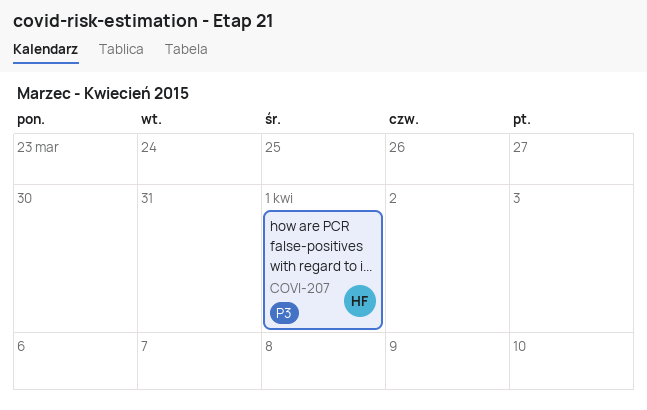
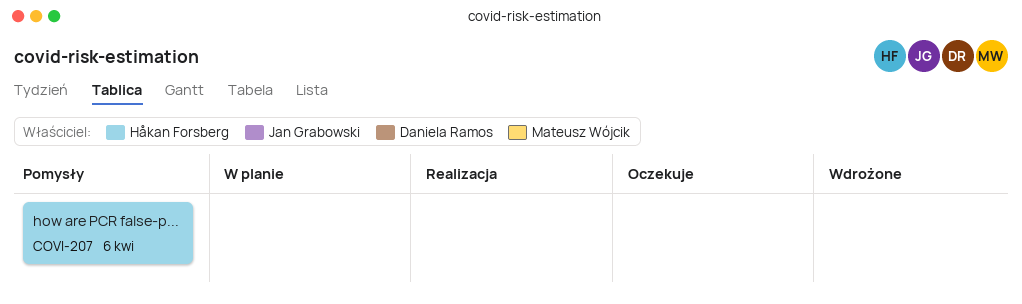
COVI-207, due: Apr 1 -> Apr 6

